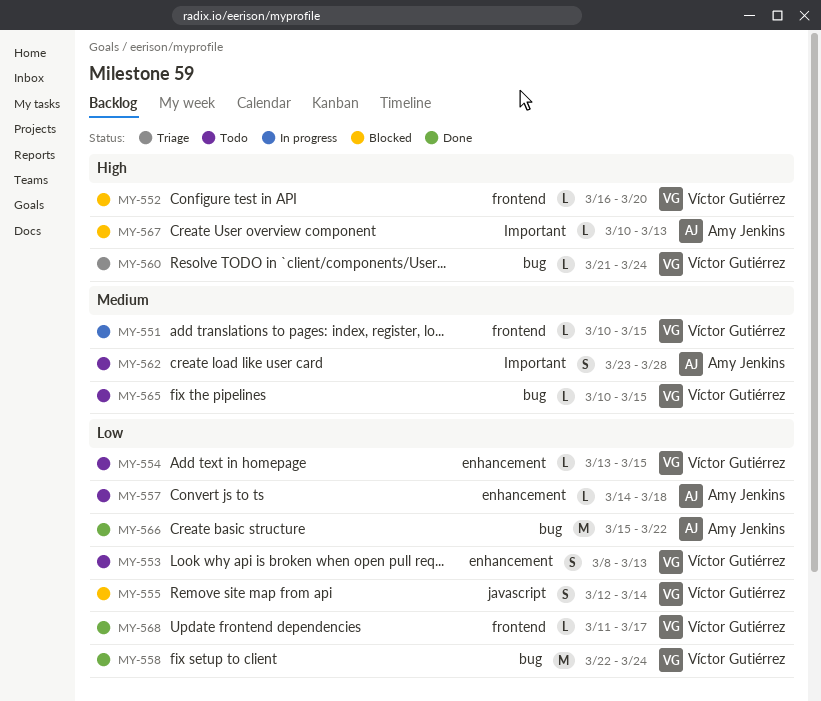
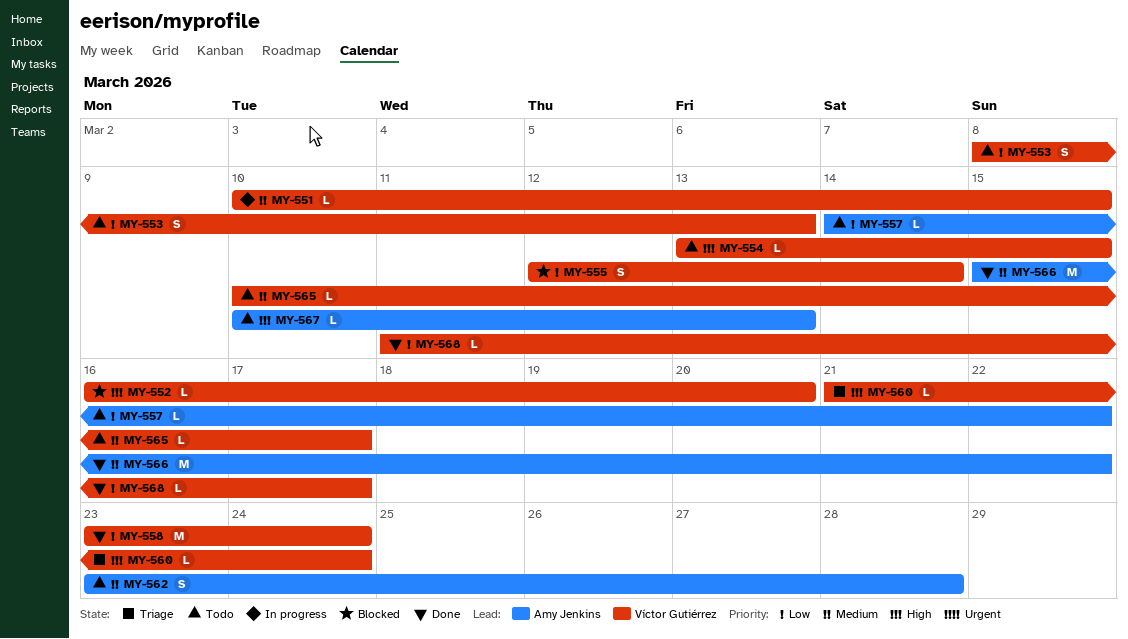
MY-554, priority: Low -> High
MY-557, due: Mar 18 -> Mar 22
MY-558, start: Mar 22 -> Mar 23
MY-565, due: Mar 15 -> Mar 17
MY-566, priority: Low -> Medium
MY-567, status: Blocked -> Todo

